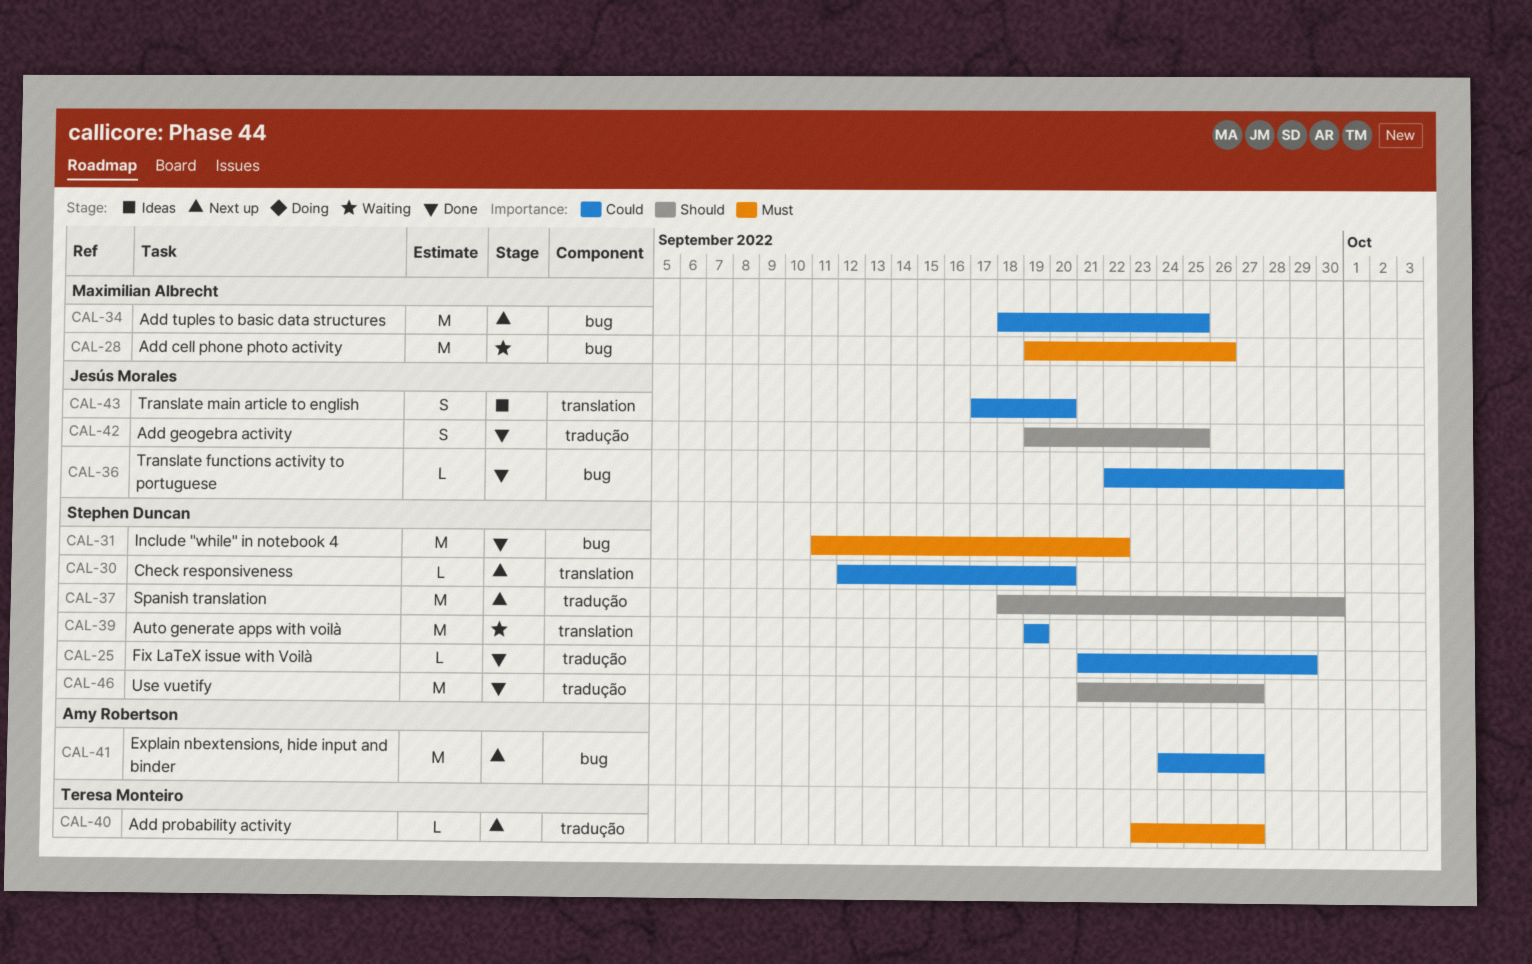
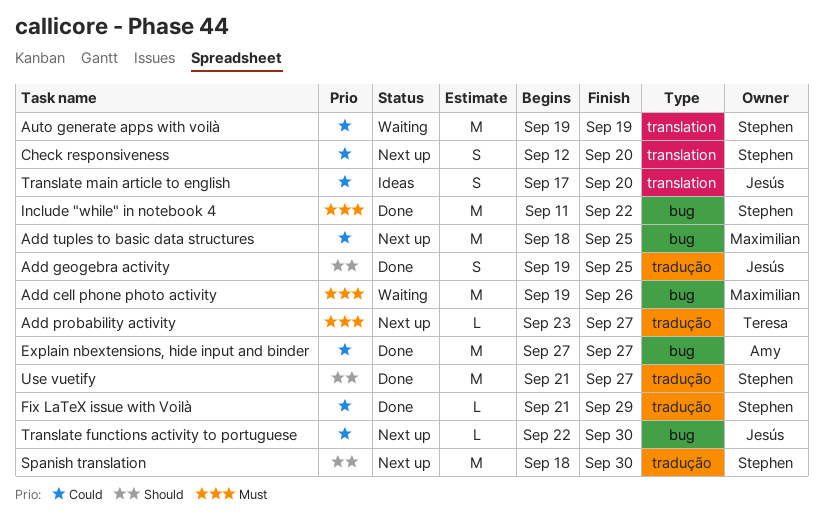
Check responsiveness, estimate: L -> S
Explain nbextensions, hide input and binder, status: Next up -> Done
Explain nbextensions, hide input and binder, start: Sep 24 -> Sep 27
Translate functions activity to portuguese, status: Done -> Next up

